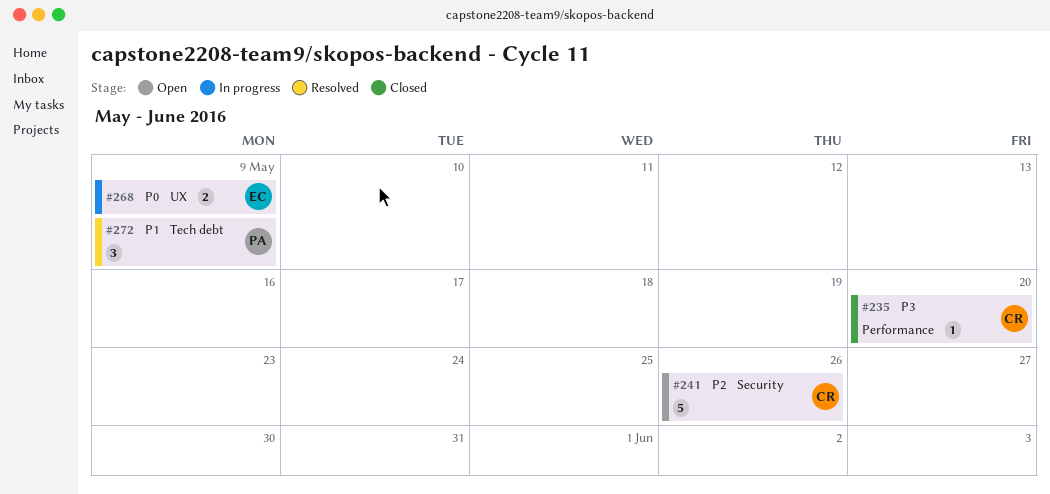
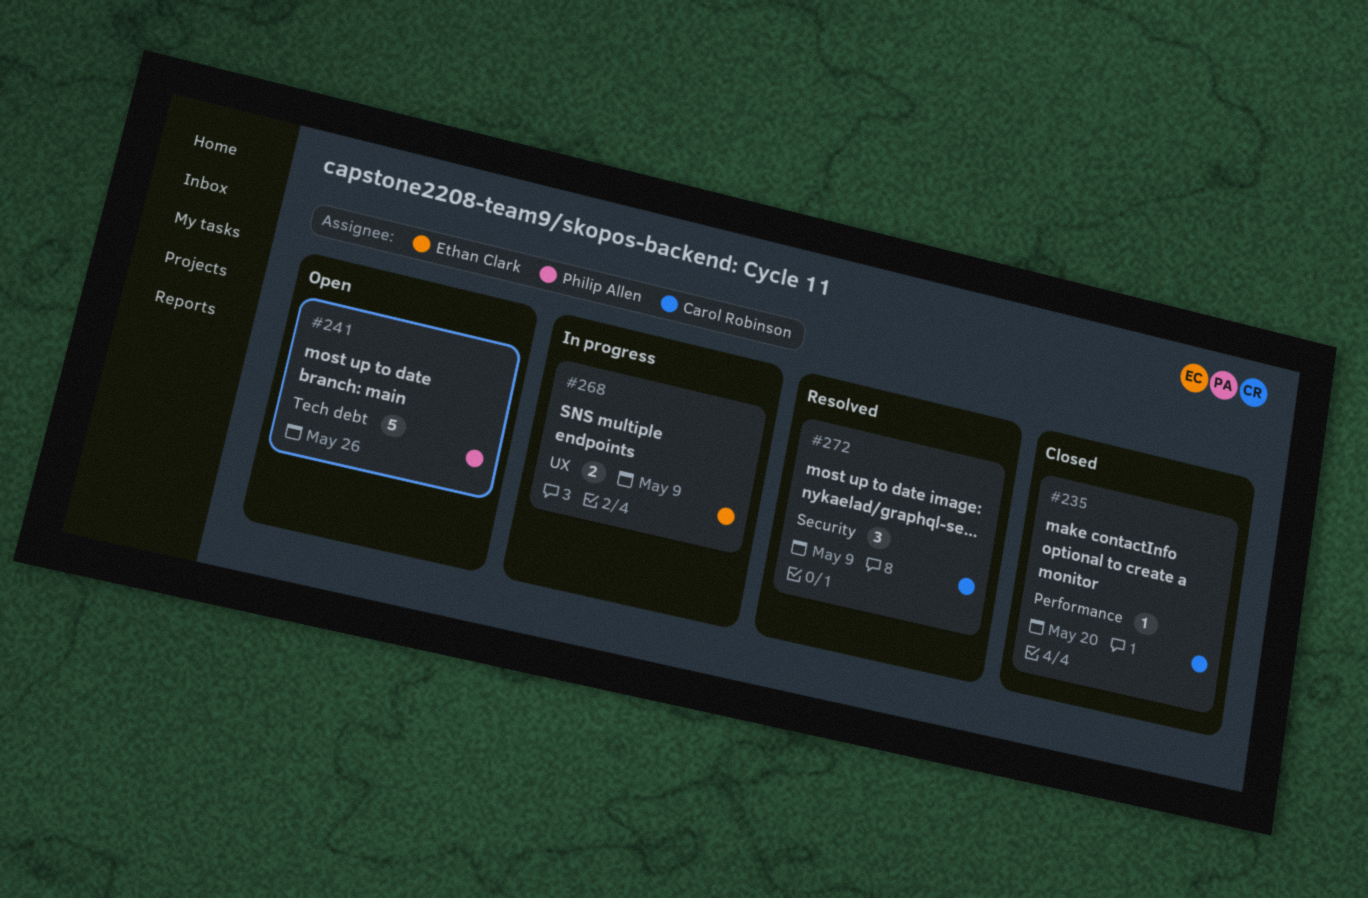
#241, owner: Carol Robinson -> Philip Allen
#241, label: Security -> Tech debt
#272, owner: Philip Allen -> Carol Robinson
#272, label: Tech debt -> Security

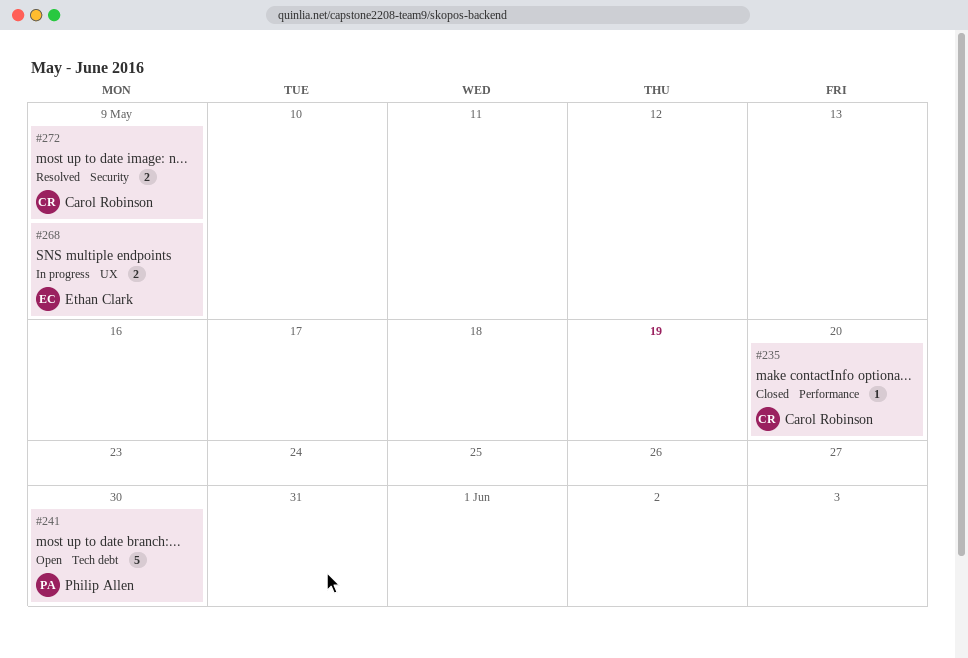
#241, due: May 26 -> May 30
#272, estimate: 3 -> 2

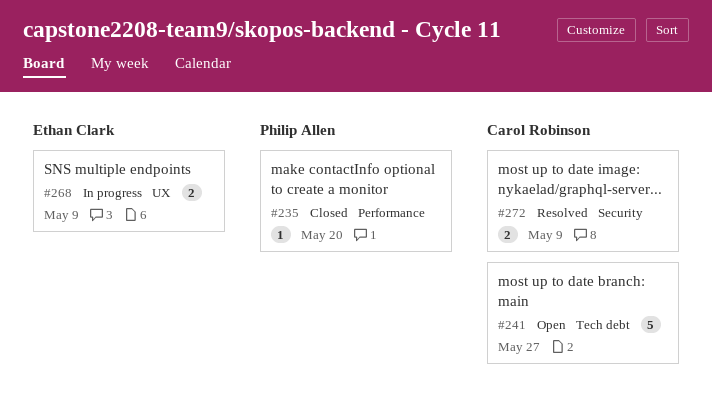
#235, owner: Carol Robinson -> Philip Allen
#241, owner: Philip Allen -> Carol Robinson
#241, due: May 30 -> May 27

